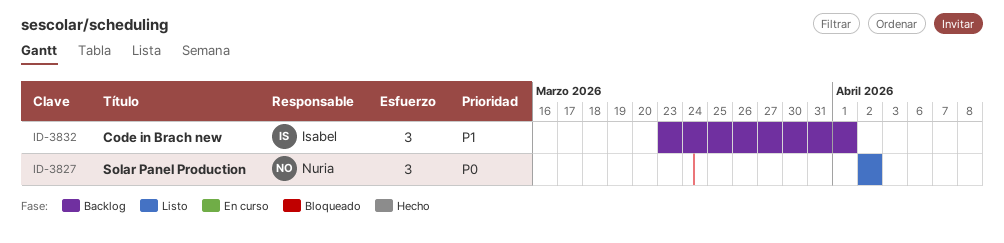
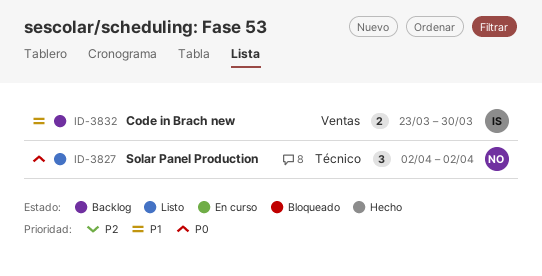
ID-3832, estimate: 3 -> 2
ID-3832, due: Apr 1 -> Mar 30

